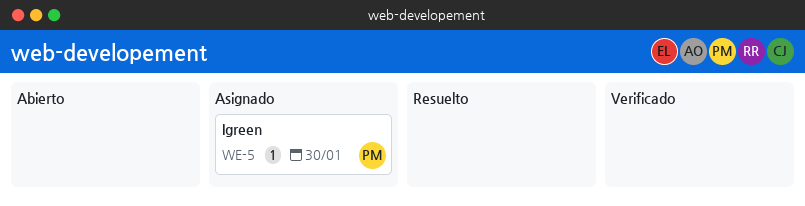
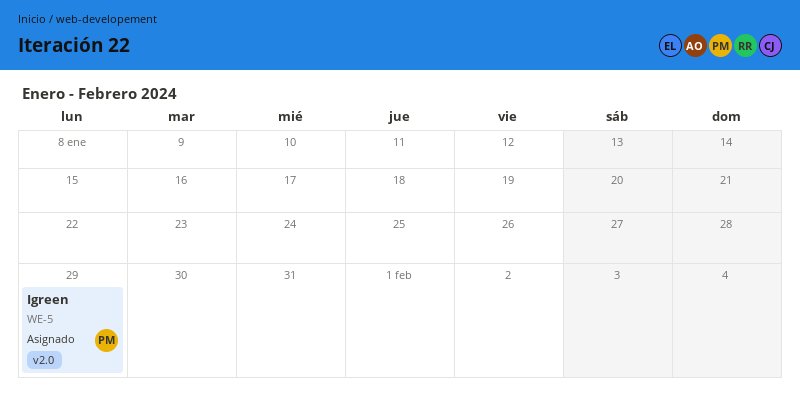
WE-5, due: Jan 30 -> Jan 29

